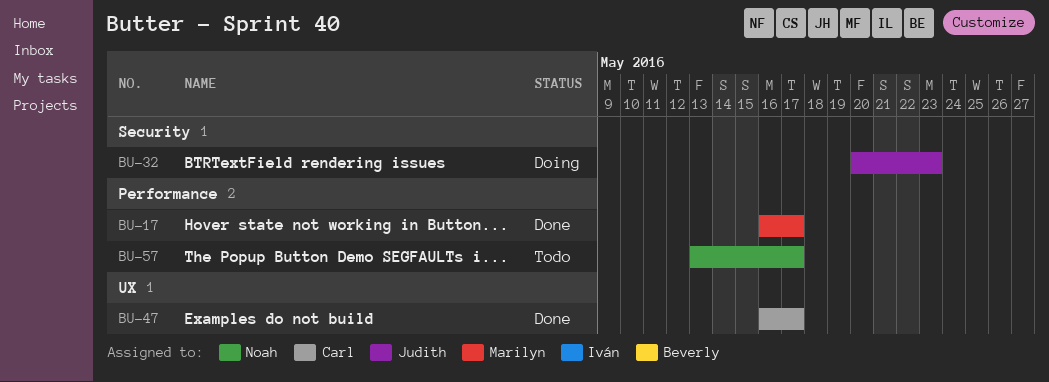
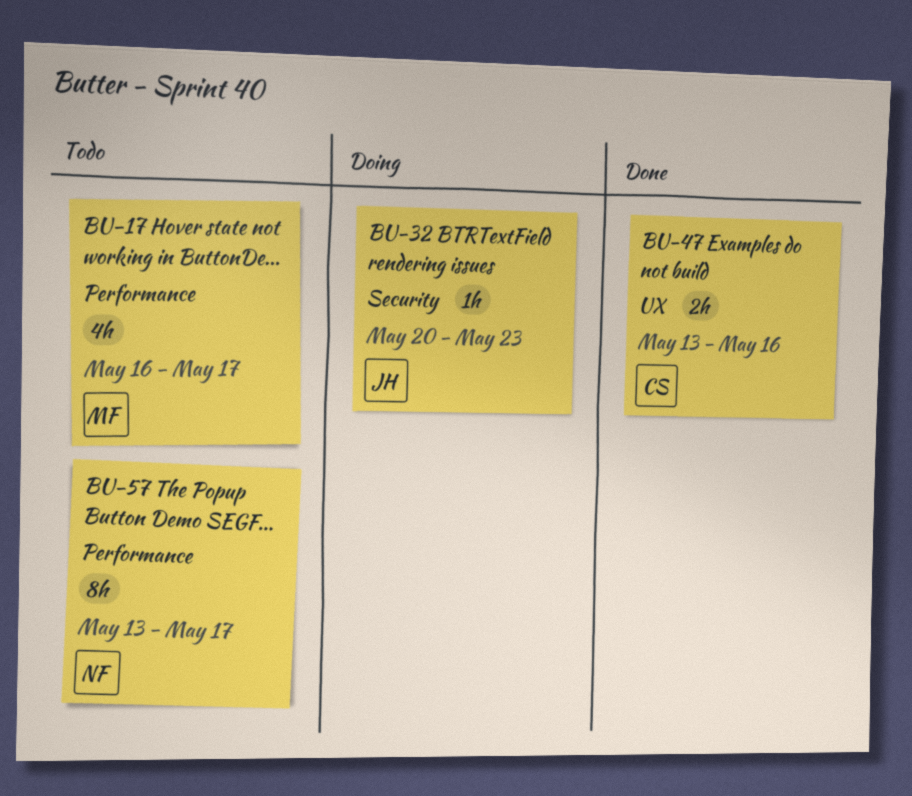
BU-17, status: Done -> Todo
BU-47, start: May 16 -> May 13
BU-47, due: May 17 -> May 16

